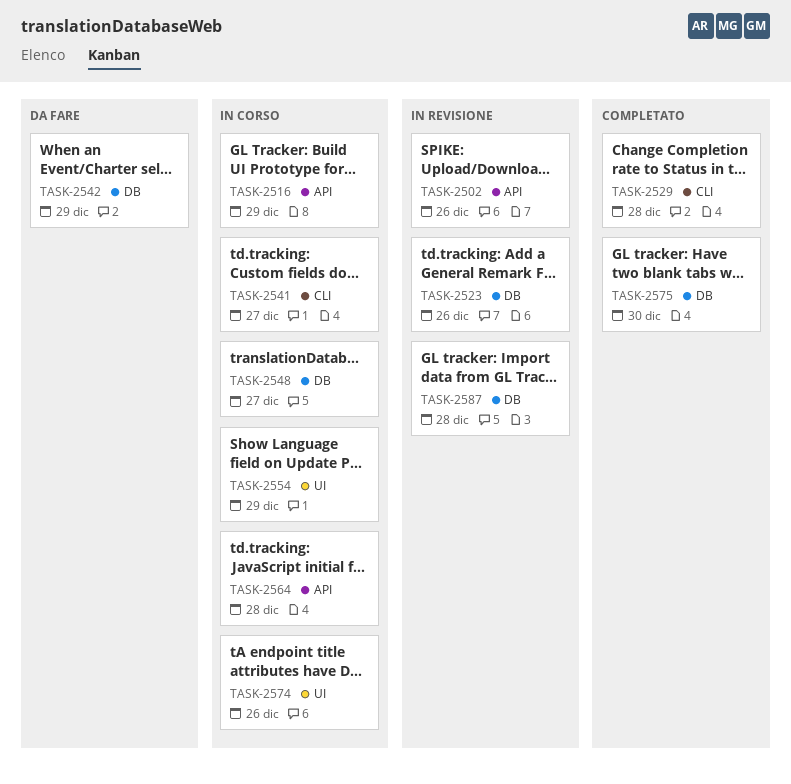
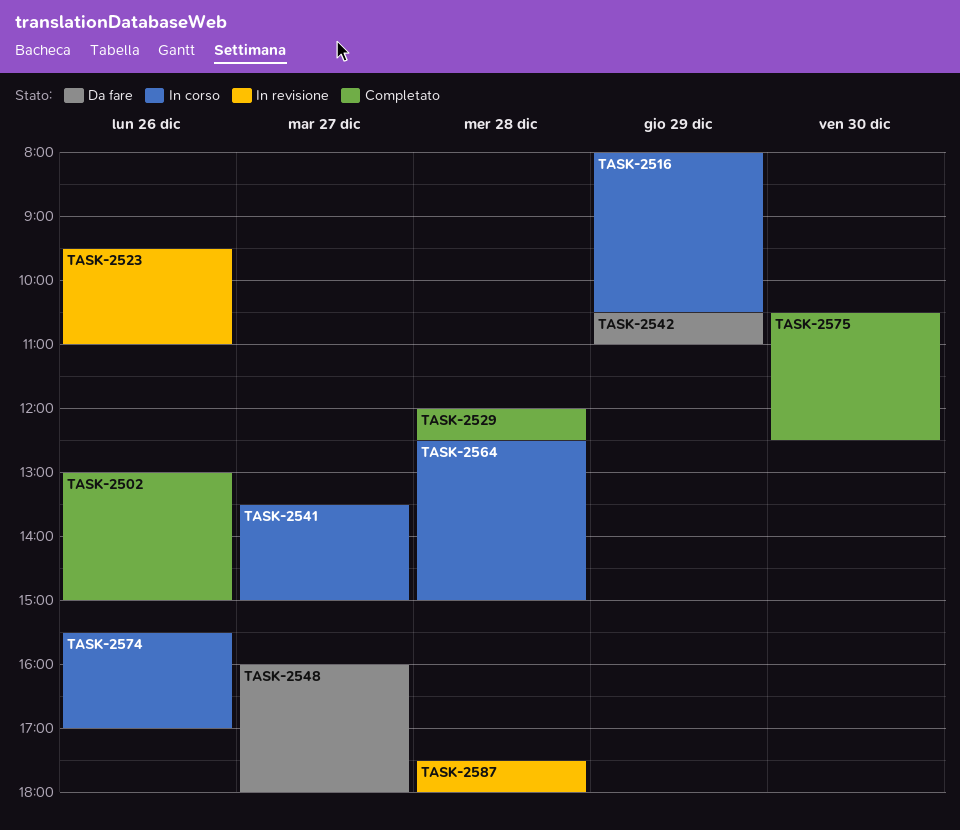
TASK-2502, status: In revisione -> Completato
TASK-2548, status: In corso -> Da fare
TASK-2554: present -> none

